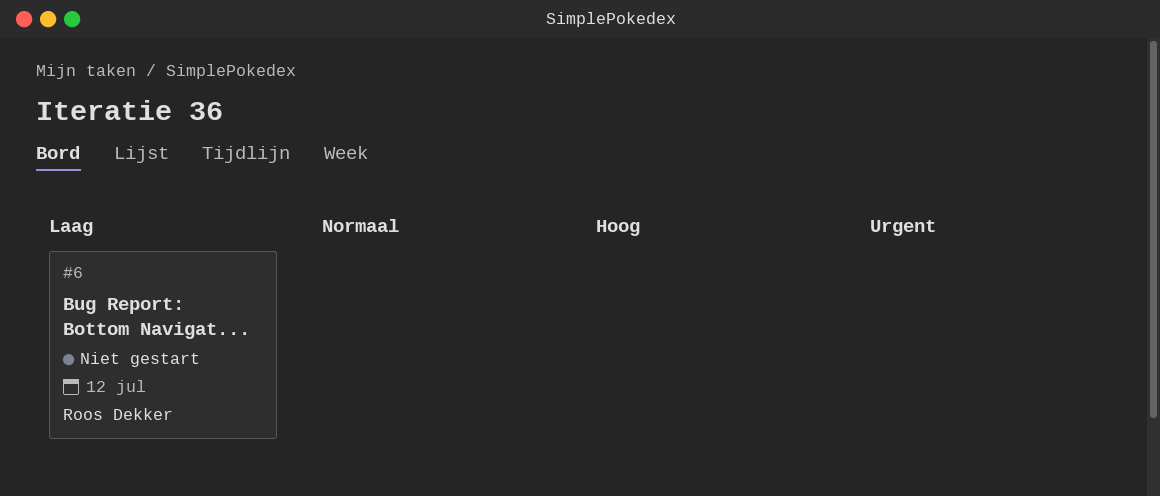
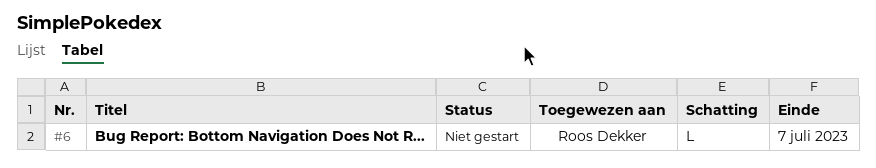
#6, due: Jul 12 -> Jul 7

